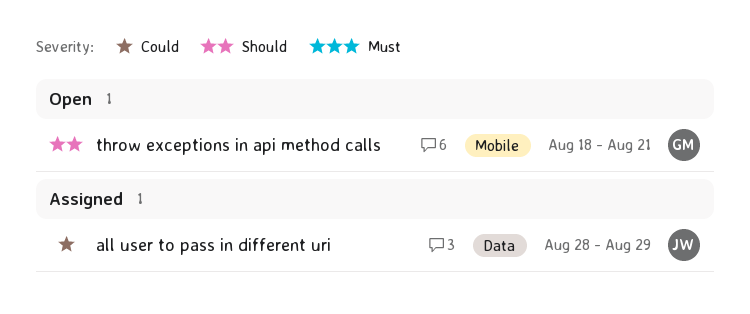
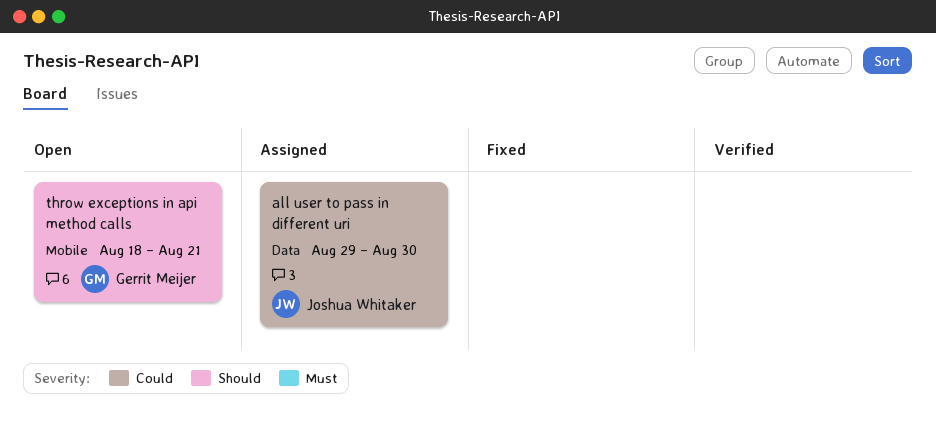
all user to pass in different uri, start: Aug 28 -> Aug 29
all user to pass in different uri, due: Aug 29 -> Aug 30

